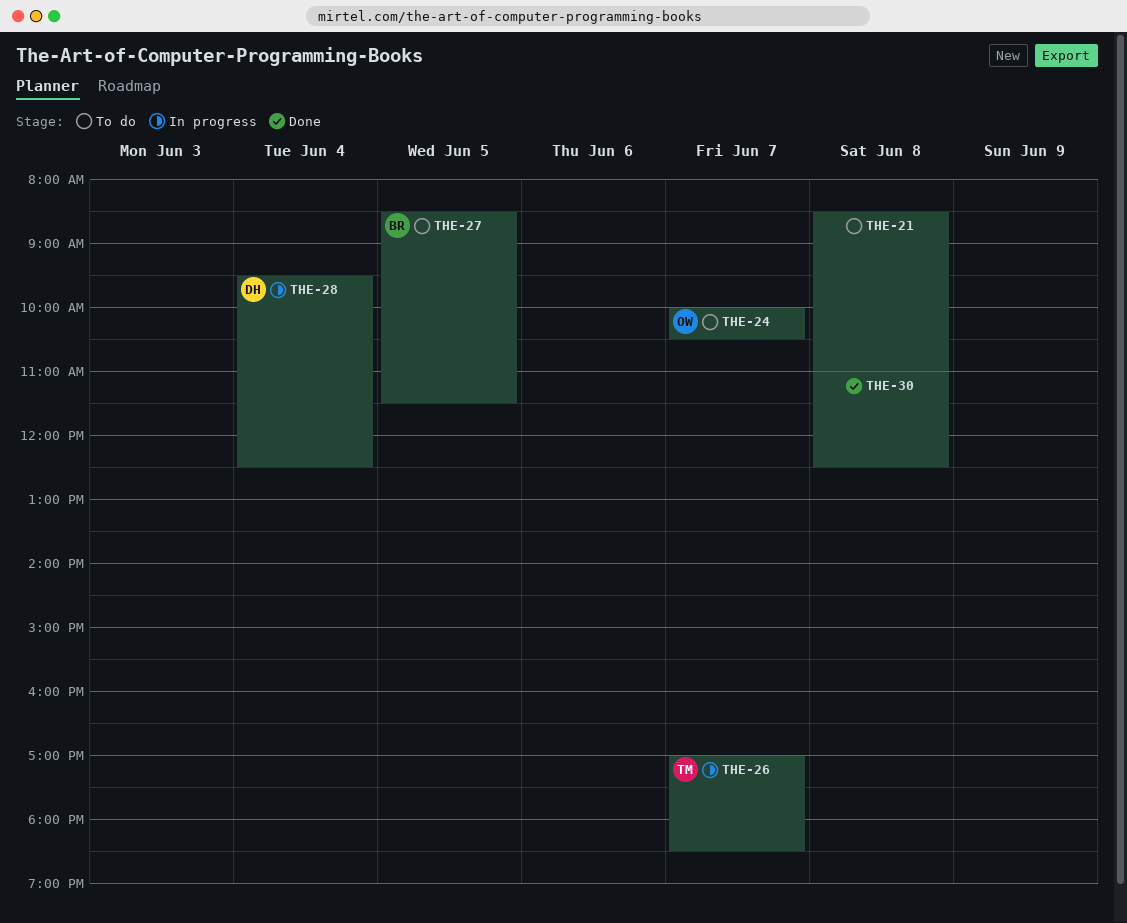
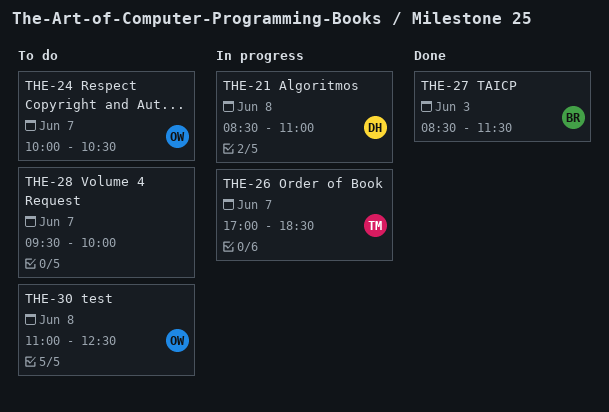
THE-21, status: To do -> In progress
THE-21, owner: none -> DH
THE-27, status: To do -> Done
THE-27, day: Jun 5 -> Jun 3
THE-28, status: In progress -> To do
THE-28, owner: DH -> none
THE-28, day: Jun 4 -> Jun 7
THE-28, ends: 12:30 -> 10:00
THE-30, status: Done -> To do
THE-30, owner: none -> OW

